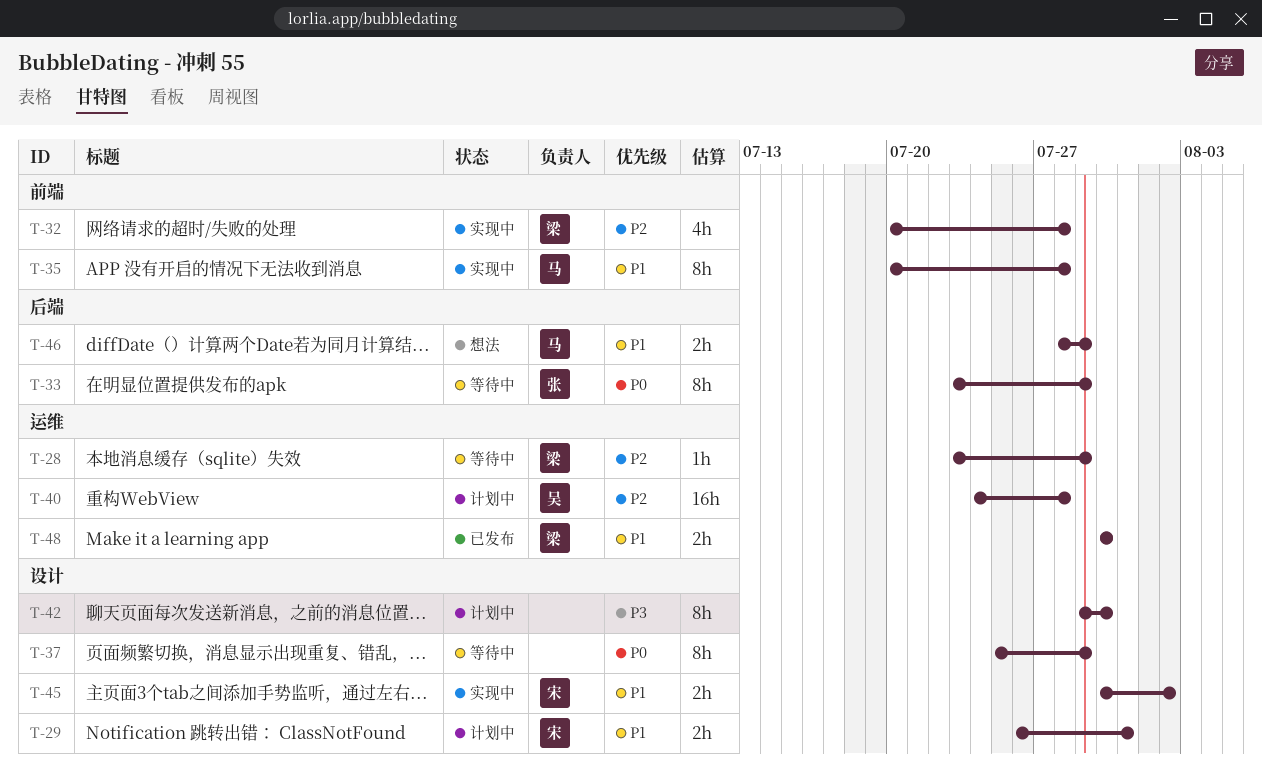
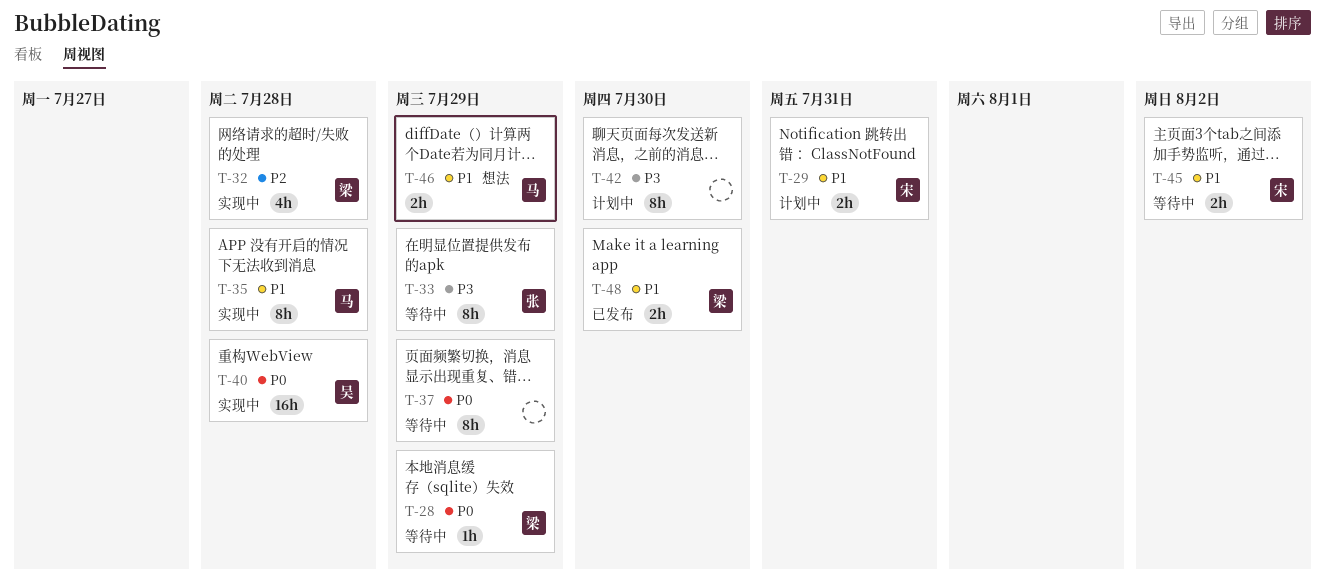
T-28, priority: P2 -> P0
T-33, priority: P0 -> P3
T-40, status: 计划中 -> 实现中
T-40, priority: P2 -> P0
T-45, status: 实现中 -> 等待中

